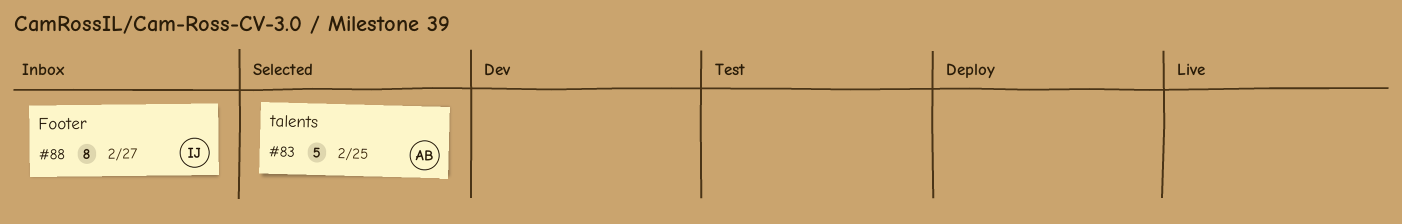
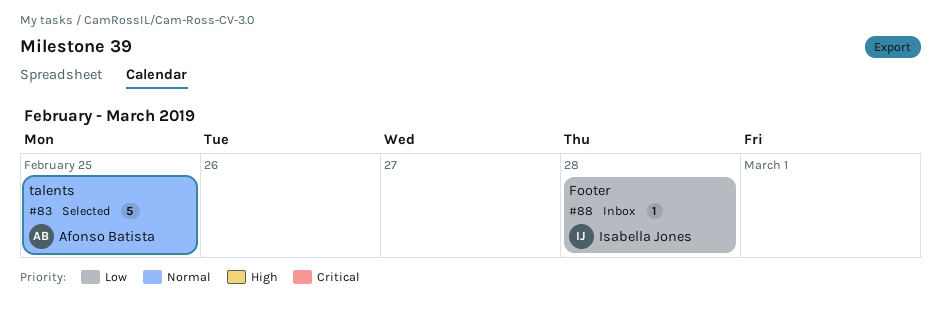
#88, estimate: 8 -> 1
#88, due: Feb 27 -> Feb 28

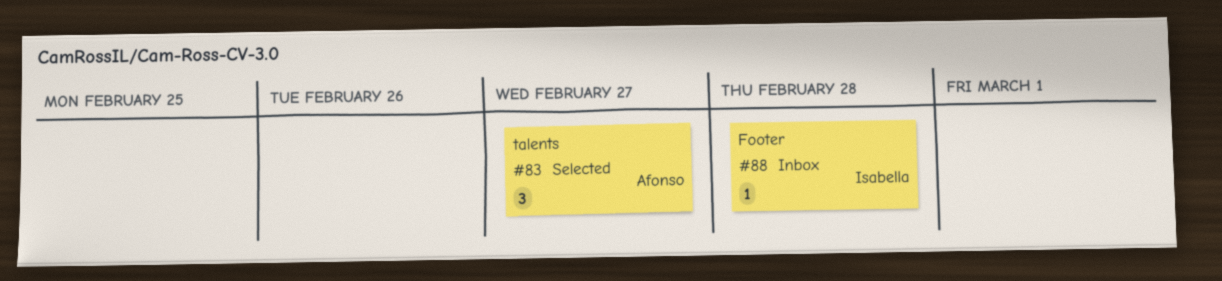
#83, estimate: 5 -> 3
#83, due: Feb 25 -> Feb 27

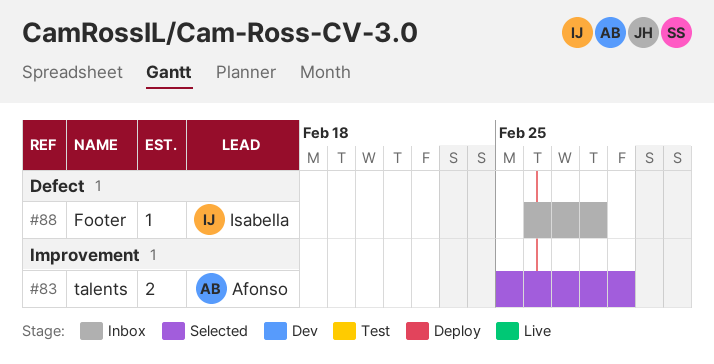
#83, estimate: 3 -> 2
#83, due: Feb 27 -> Mar 1

